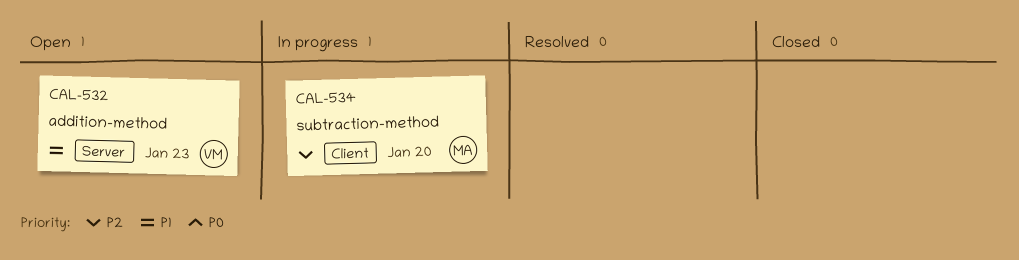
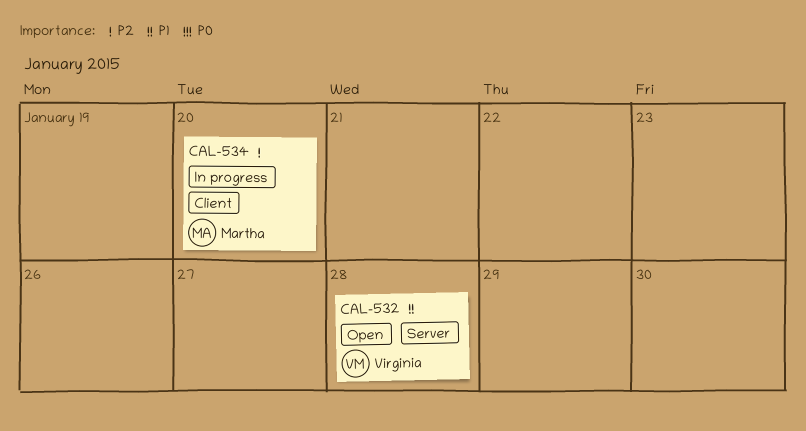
CAL-532, due: Jan 23 -> Jan 28

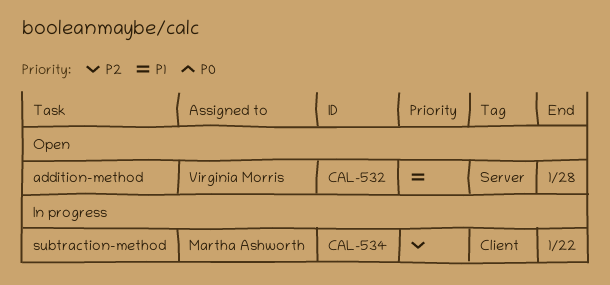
CAL-534, due: Jan 20 -> Jan 22

